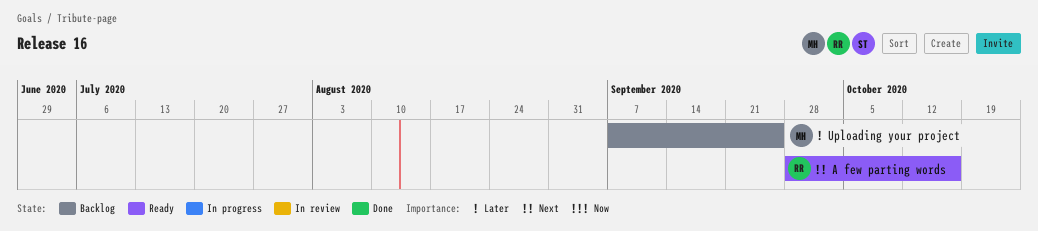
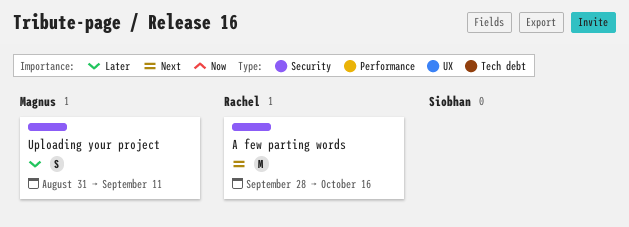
Uploading your project, start: Sep 7 -> Aug 31
Uploading your project, due: Sep 25 -> Sep 11

